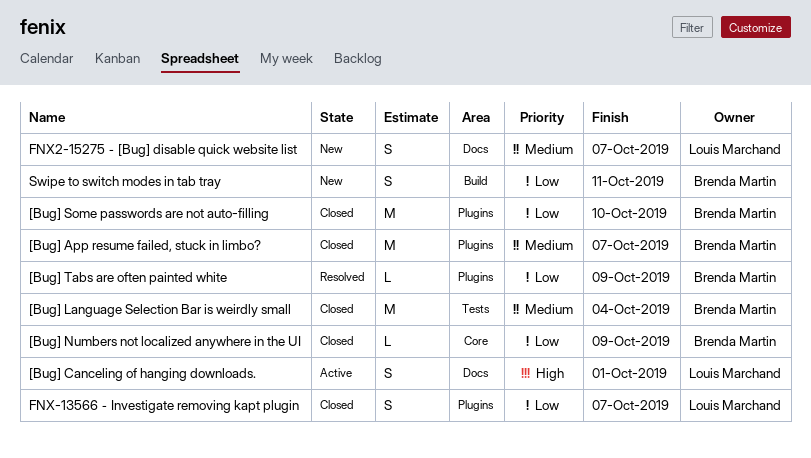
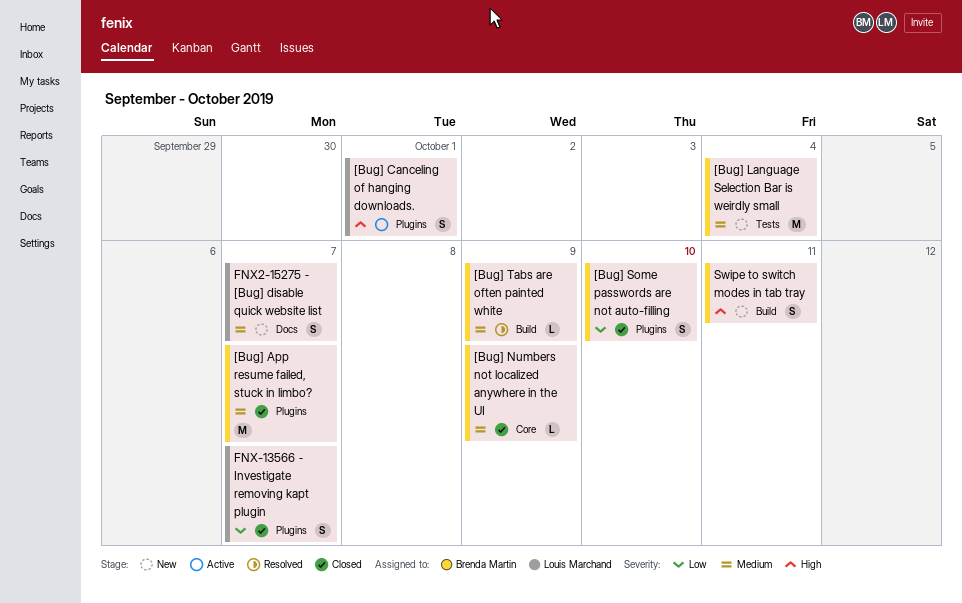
[Bug] Canceling of hanging downloads., label: Docs -> Plugins
[Bug] Language Selection Bar is weirdly small, status: Closed -> New
[Bug] Numbers not localized anywhere in the UI, priority: Low -> Medium
[Bug] Some passwords are not auto-filling, estimate: M -> S
[Bug] Tabs are often painted white, priority: Low -> Medium
[Bug] Tabs are often painted white, label: Plugins -> Build
Swipe to switch modes in tab tray, priority: Low -> High

